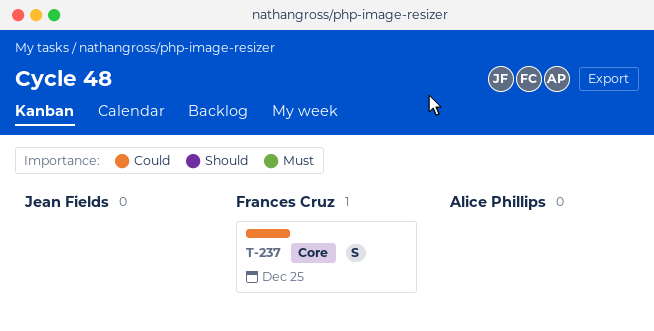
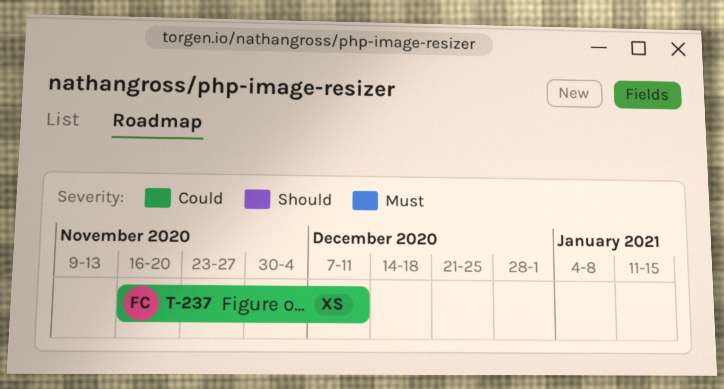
T-237, estimate: S -> XS
T-237, due: Dec 25 -> Dec 11

